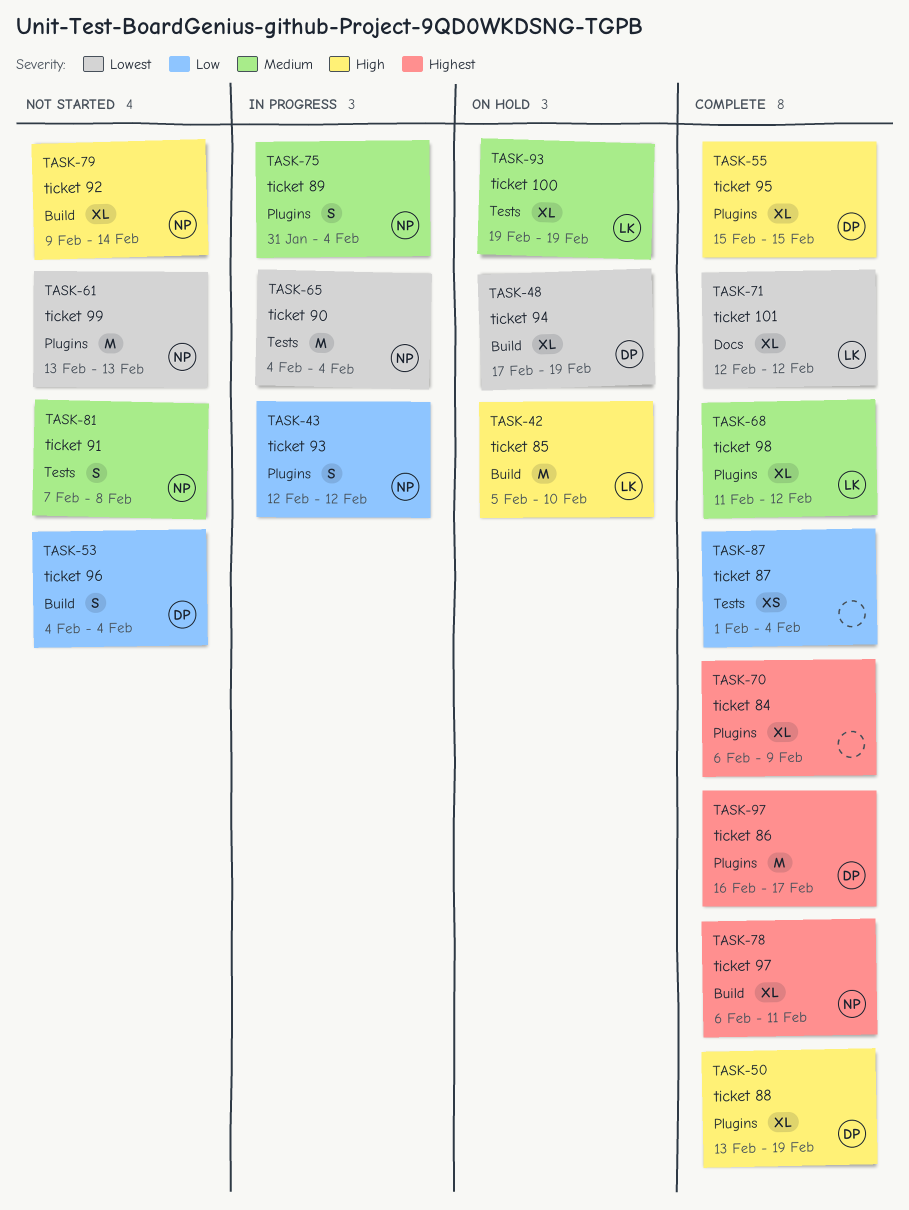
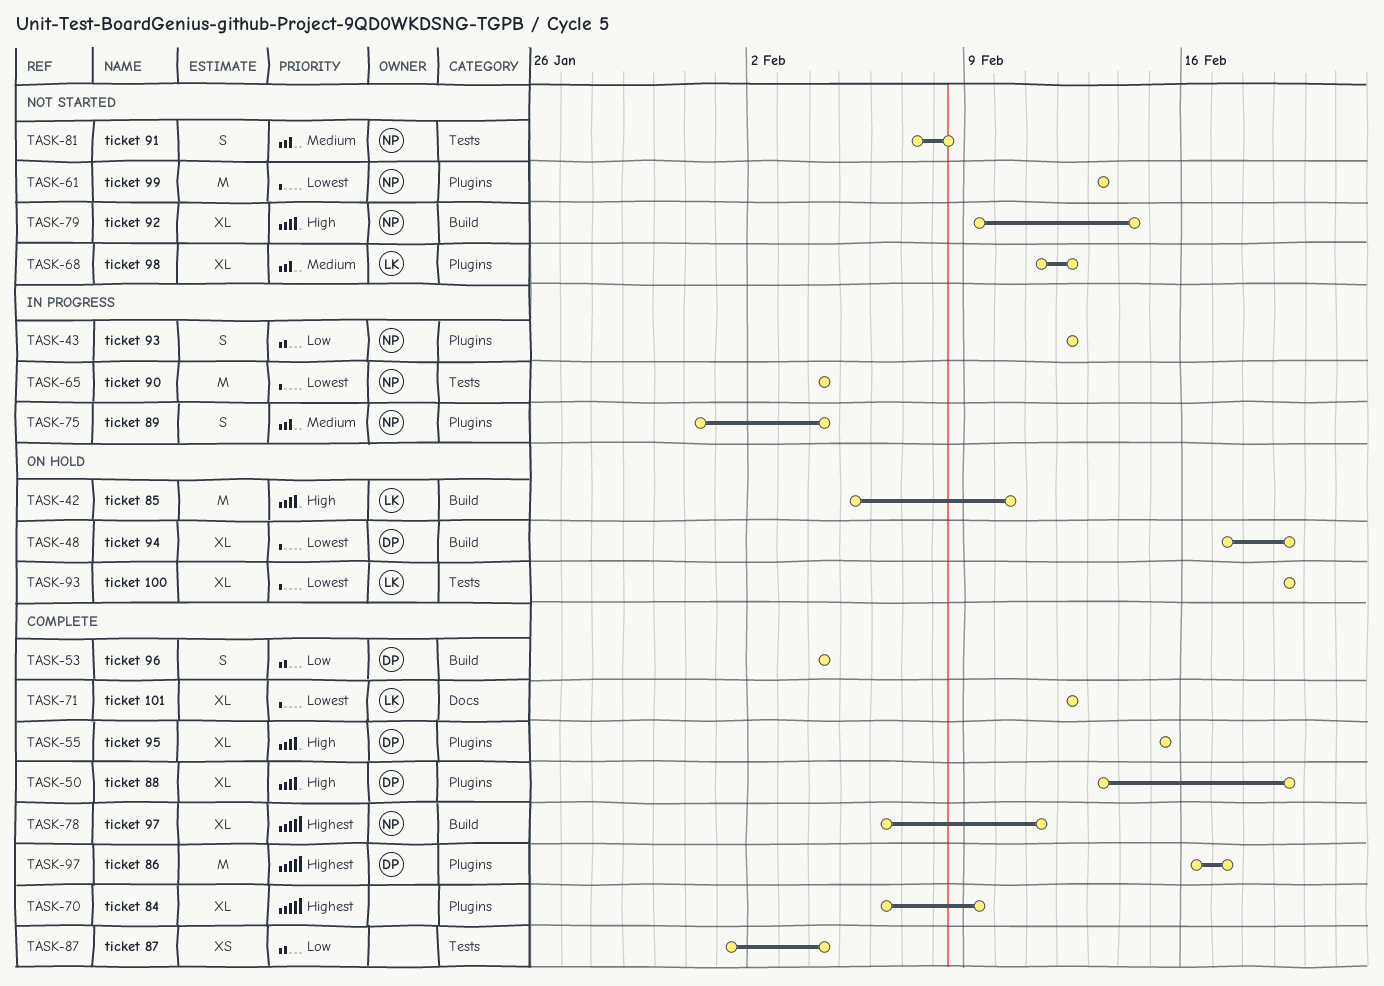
TASK-53, status: Not started -> Complete
TASK-68, status: Complete -> Not started
TASK-93, priority: Medium -> Lowest

